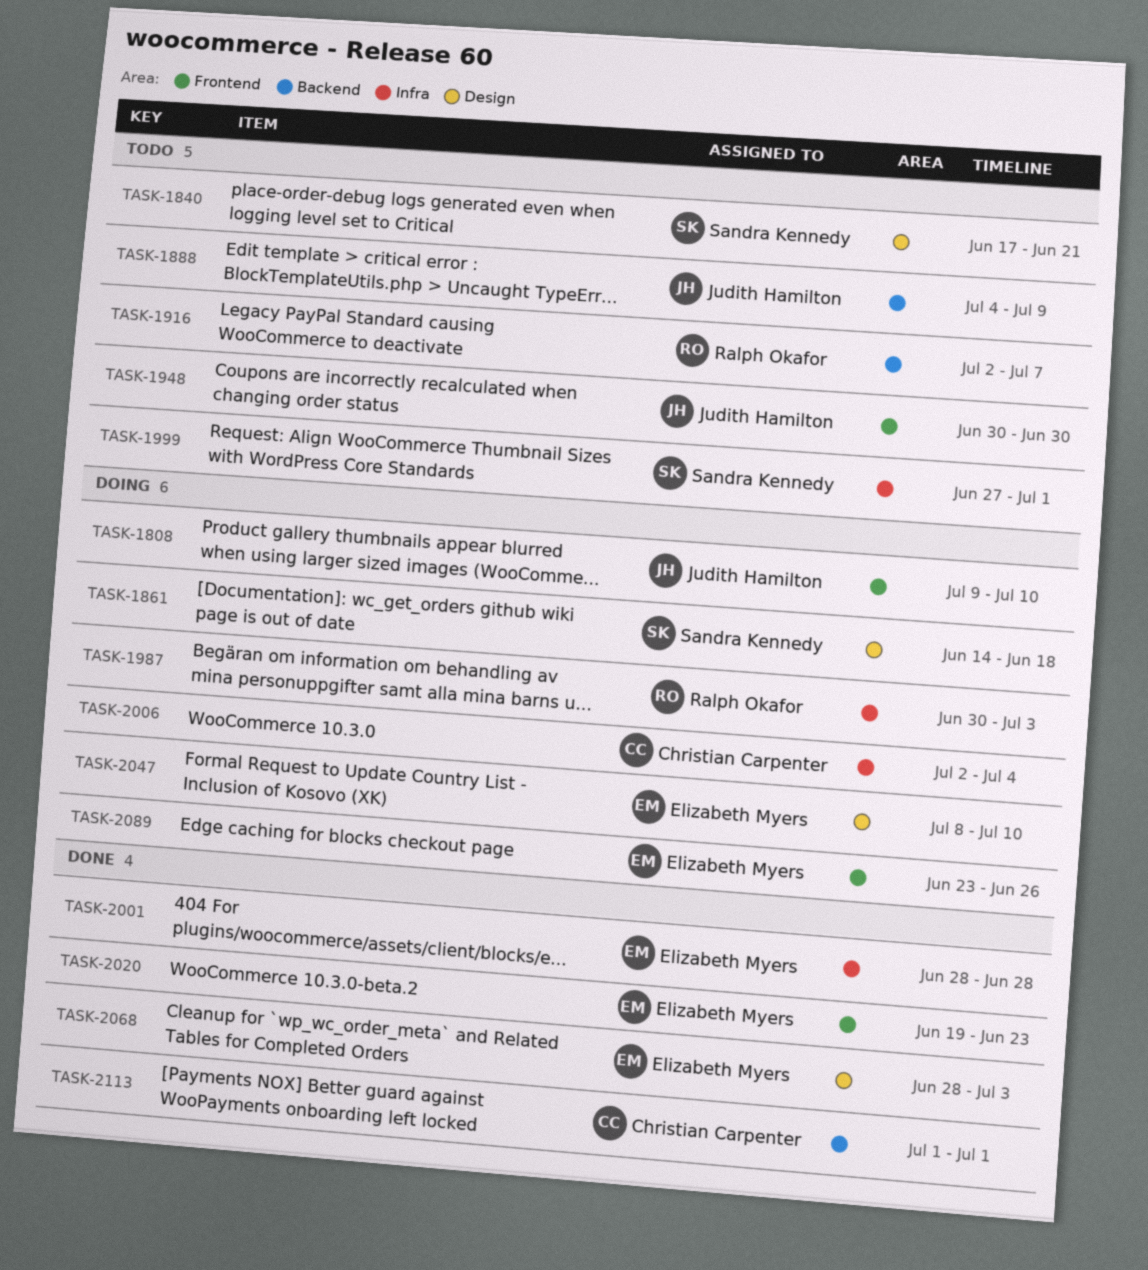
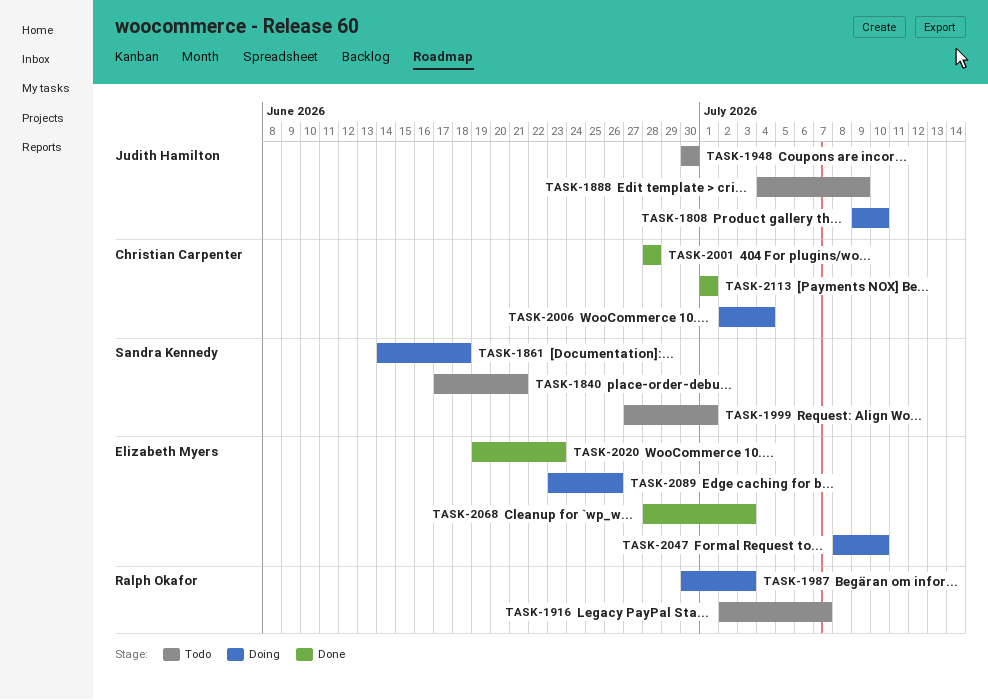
TASK-2001, owner: Elizabeth Myers -> Christian Carpenter

